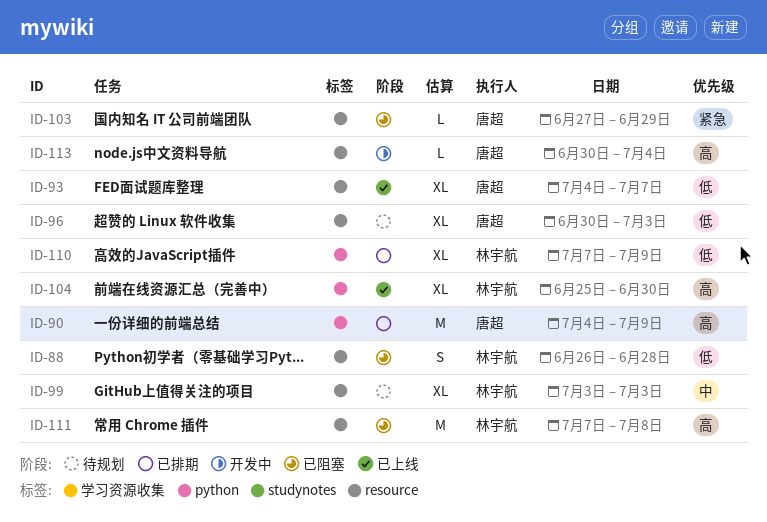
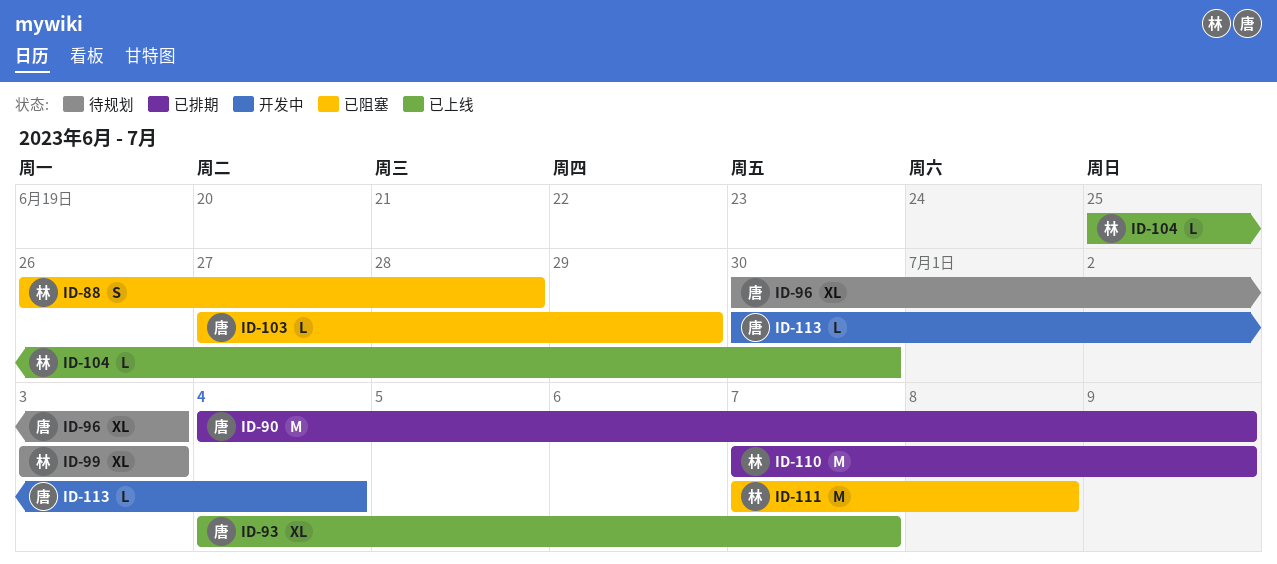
ID-104, estimate: XL -> L
ID-110, estimate: XL -> M

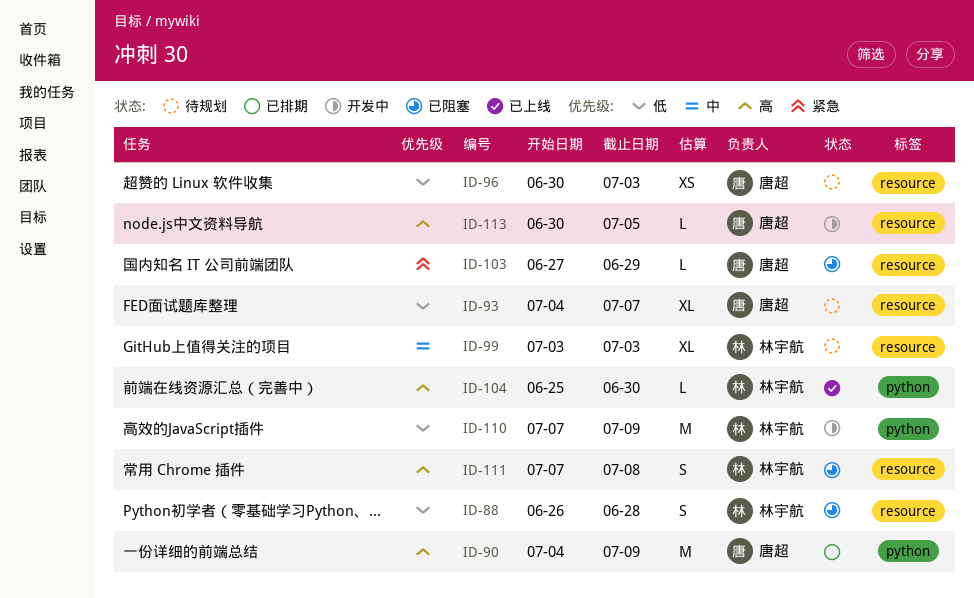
ID-93, status: 已上线 -> 待规划
ID-96, estimate: XL -> XS
ID-110, status: 已排期 -> 开发中
ID-111, estimate: M -> S
ID-113, due: Jul 4 -> Jul 5

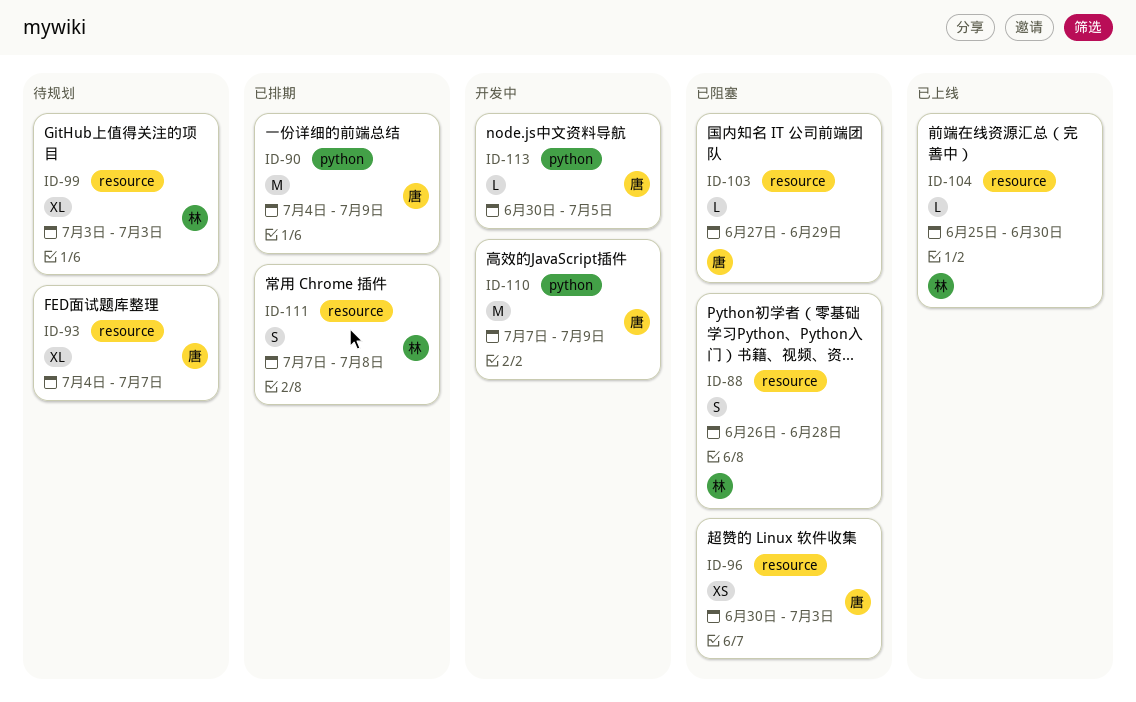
ID-96, status: 待规划 -> 已阻塞
ID-104, label: python -> resource
ID-110, owner: 林宇航 -> 唐超
ID-111, status: 已阻塞 -> 已排期
ID-113, label: resource -> python

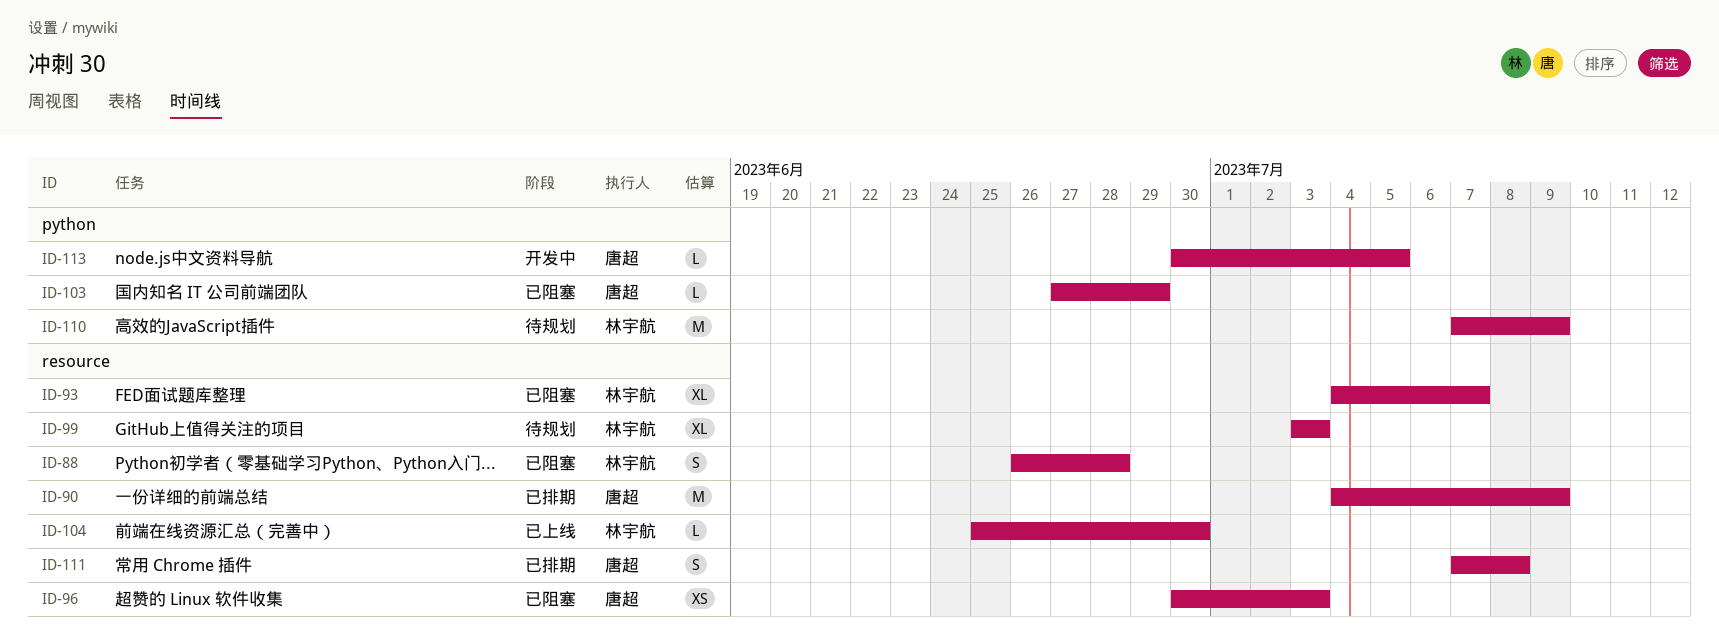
ID-90, label: python -> resource
ID-93, status: 待规划 -> 已阻塞
ID-93, owner: 唐超 -> 林宇航
ID-103, label: resource -> python
ID-110, status: 开发中 -> 待规划
ID-110, owner: 唐超 -> 林宇航
ID-111, owner: 林宇航 -> 唐超

